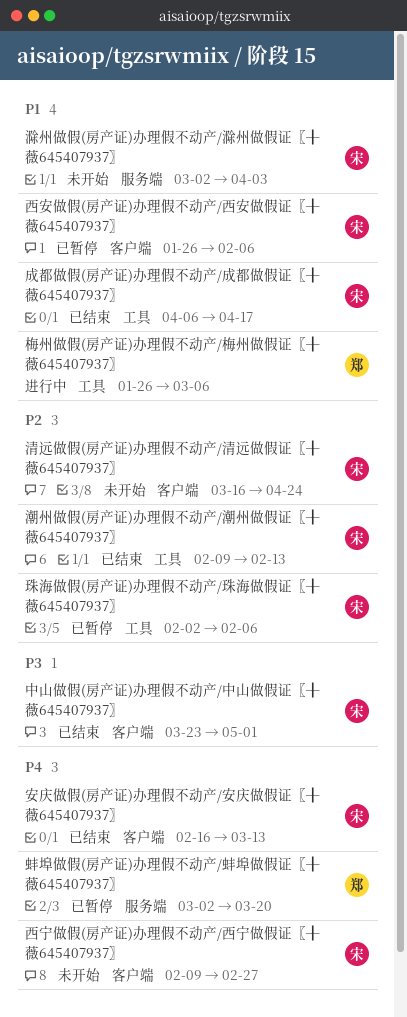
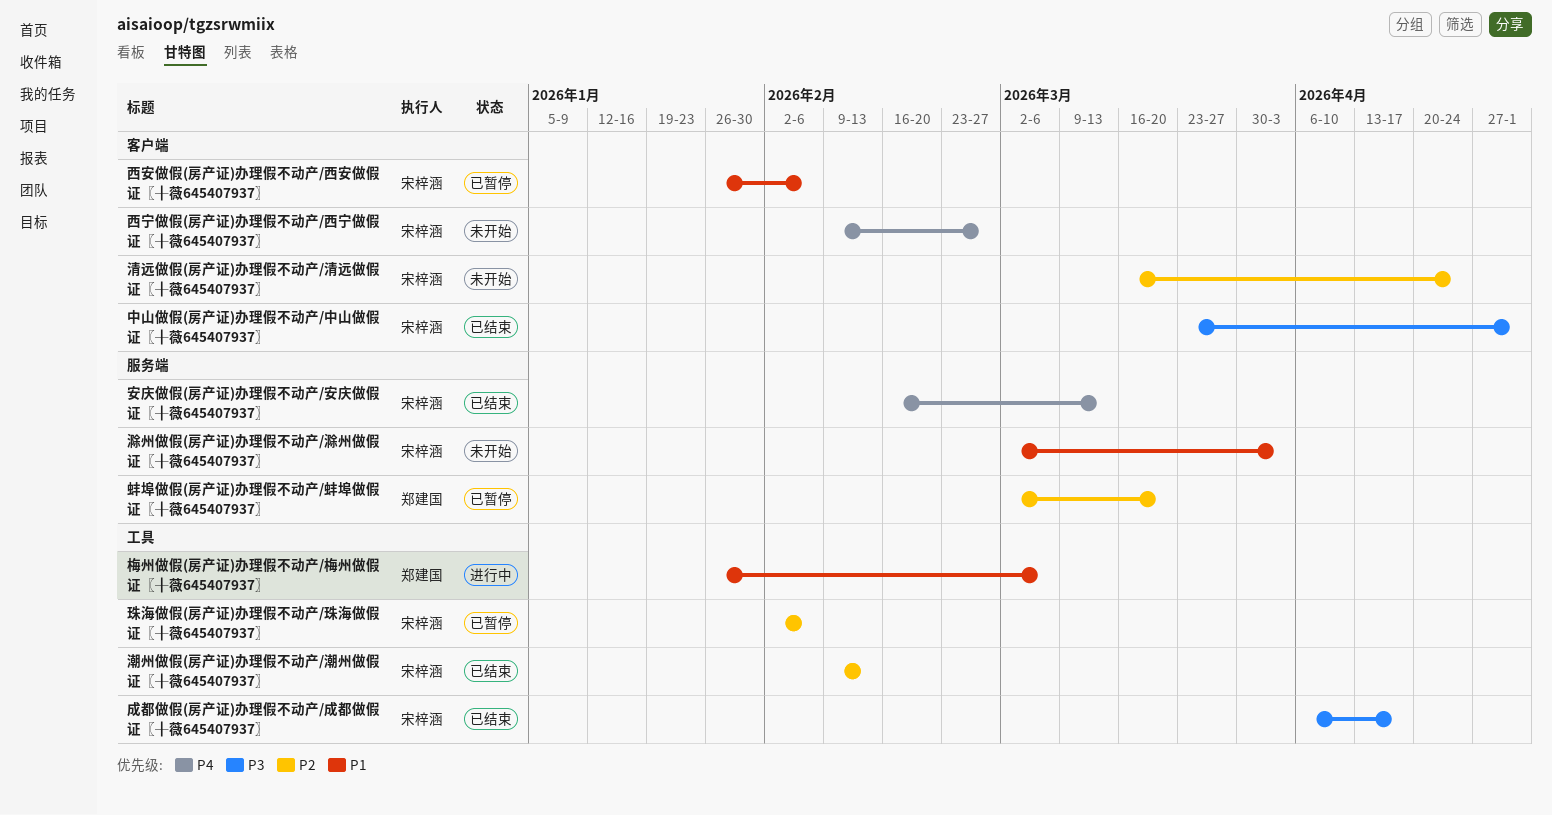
安庆做假(房产证)办理假不动产/安庆做假证〖╂薇645407937〗, label: 客户端 -> 服务端
成都做假(房产证)办理假不动产/成都做假证〖╂薇645407937〗, priority: P1 -> P3
蚌埠做假(房产证)办理假不动产/蚌埠做假证〖╂薇645407937〗, priority: P4 -> P2

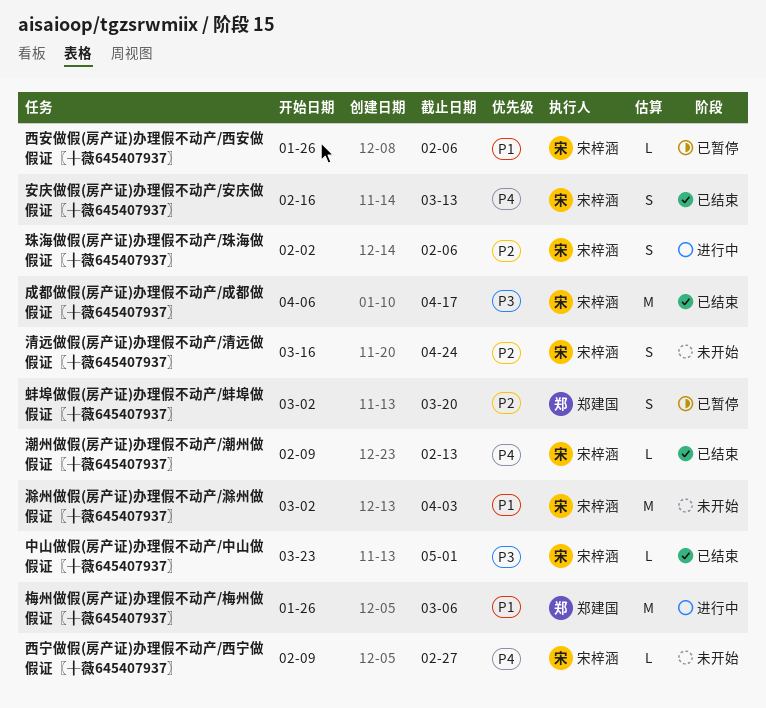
潮州做假(房产证)办理假不动产/潮州做假证〖╂薇645407937〗, priority: P2 -> P4
珠海做假(房产证)办理假不动产/珠海做假证〖╂薇645407937〗, status: 已暂停 -> 进行中

